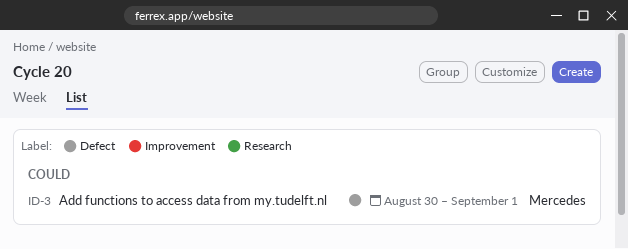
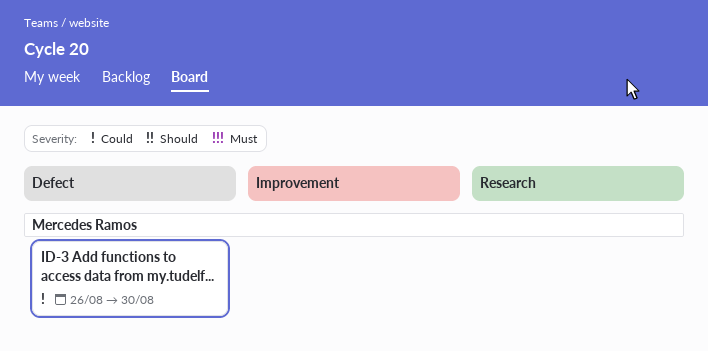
ID-3, start: Aug 30 -> Aug 26
ID-3, due: Sep 1 -> Aug 30

